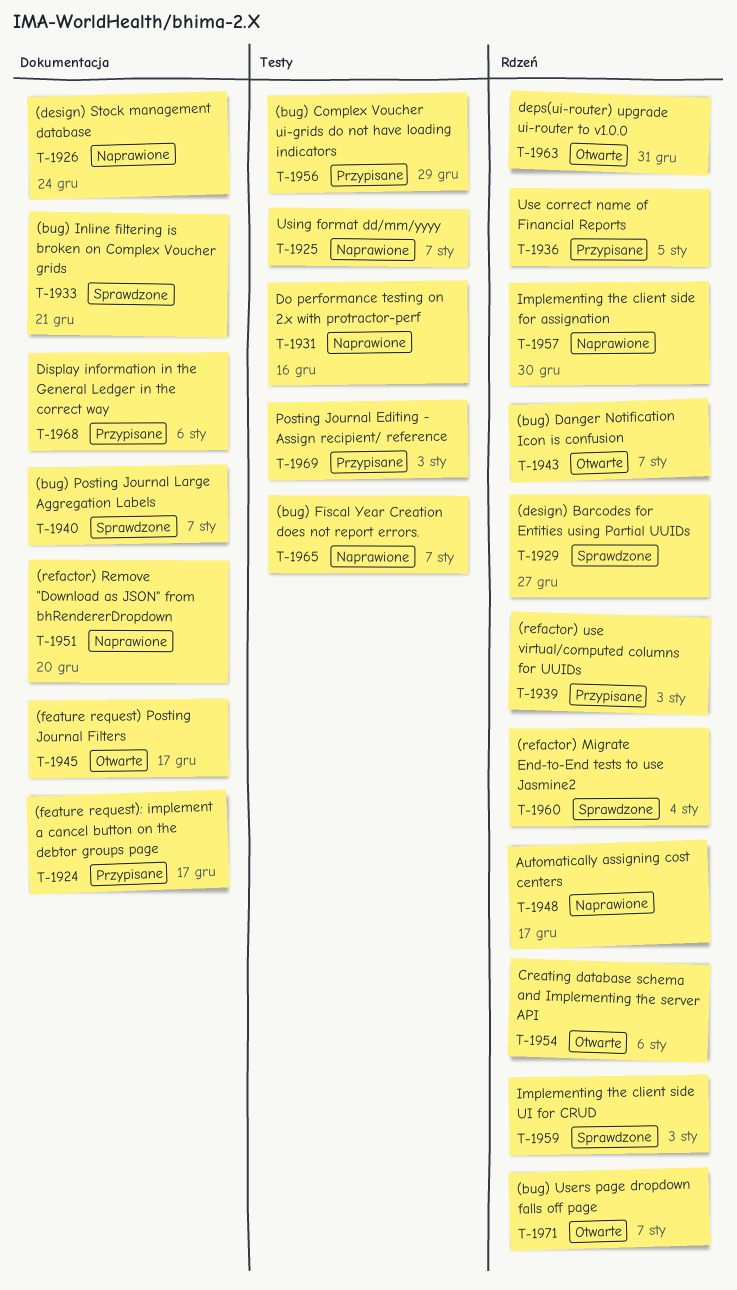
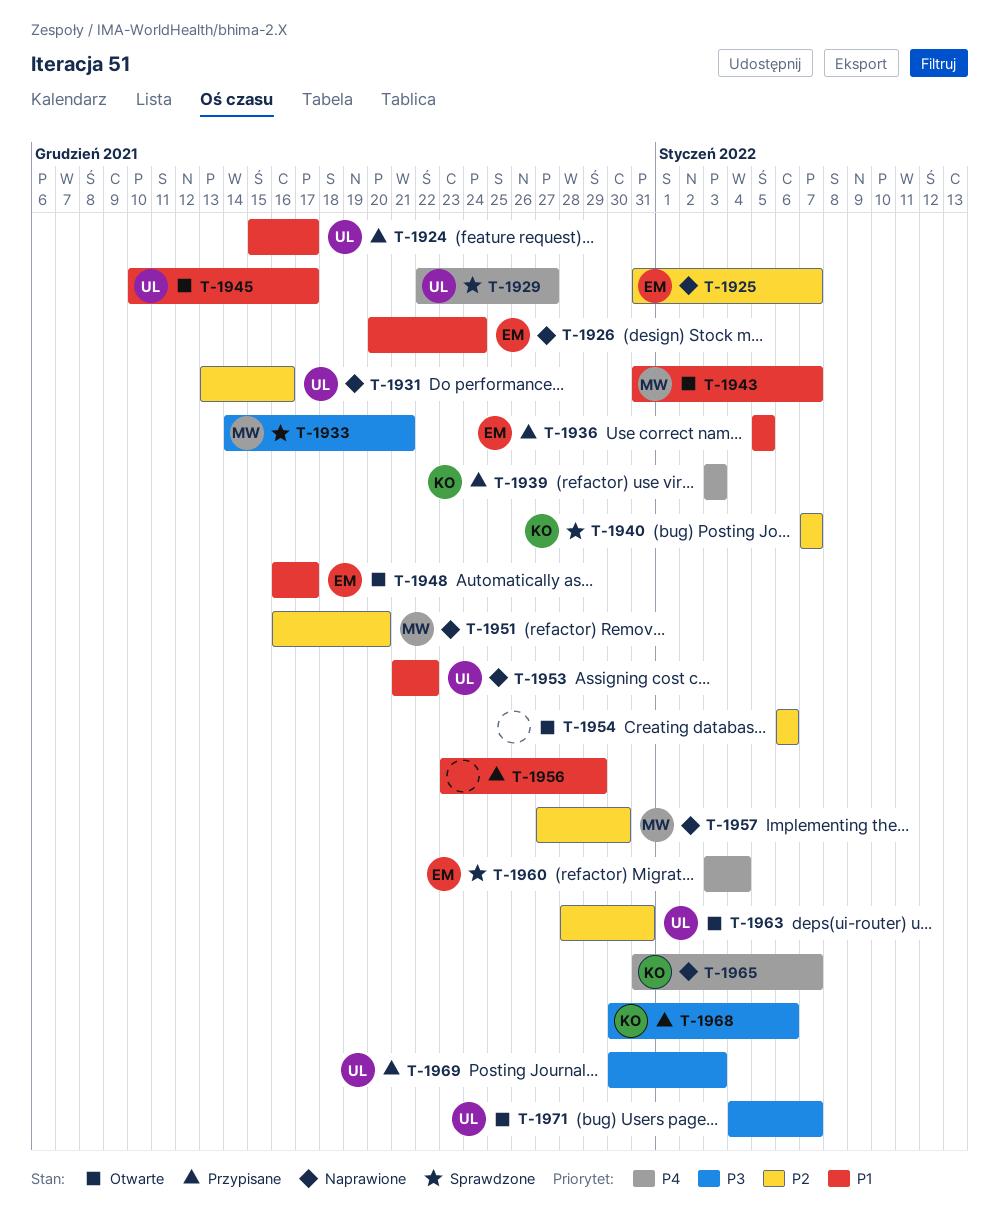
T-1948, status: Naprawione -> Otwarte
T-1953: none -> present
T-1959: present -> none

